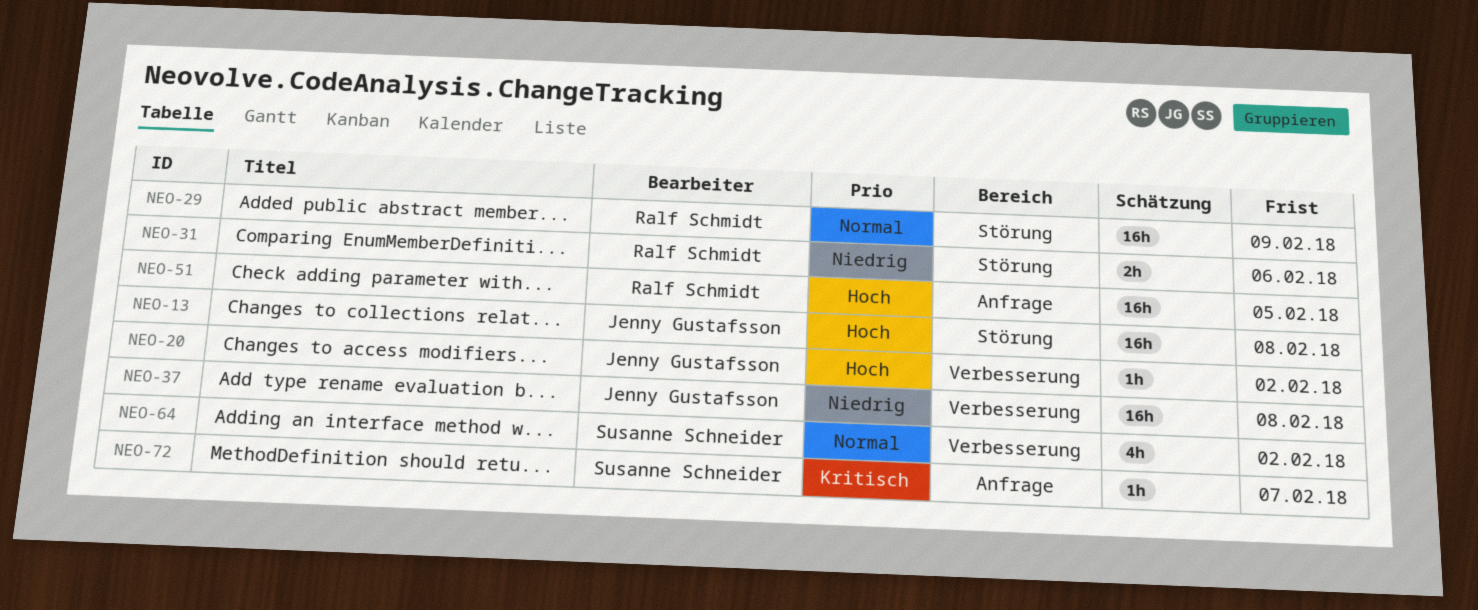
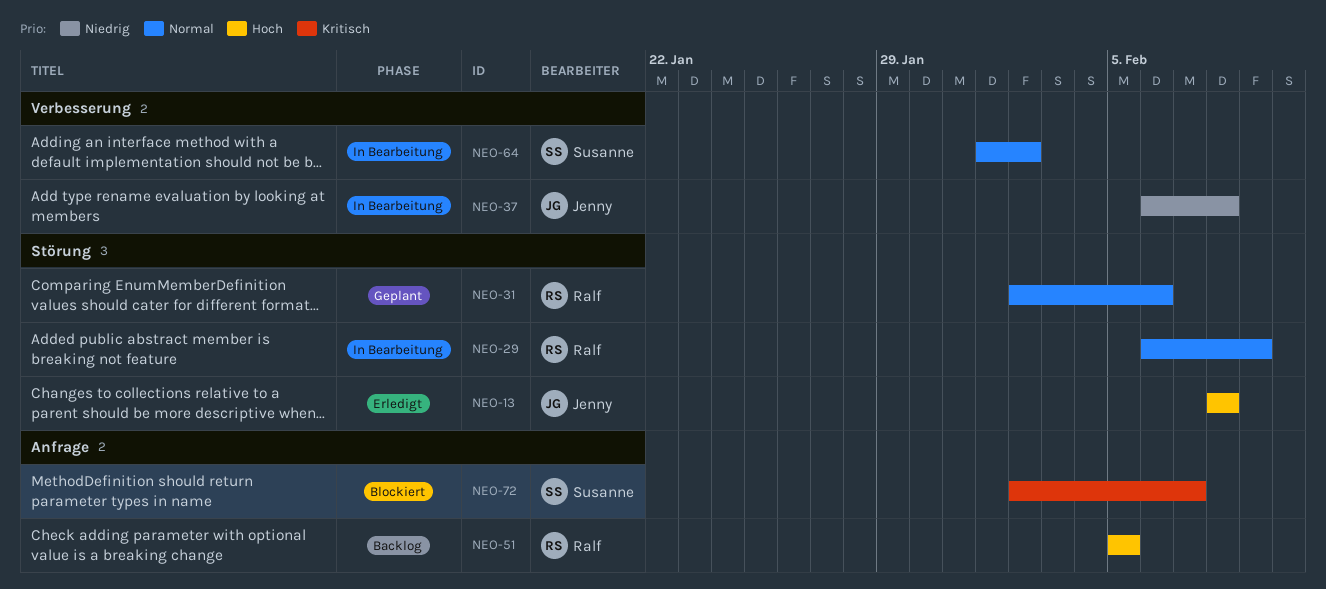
NEO-20: present -> none
NEO-31, priority: Niedrig -> Normal

